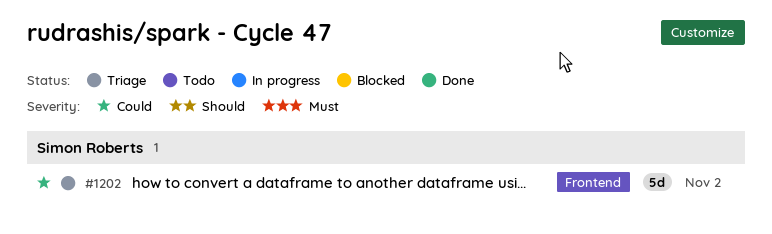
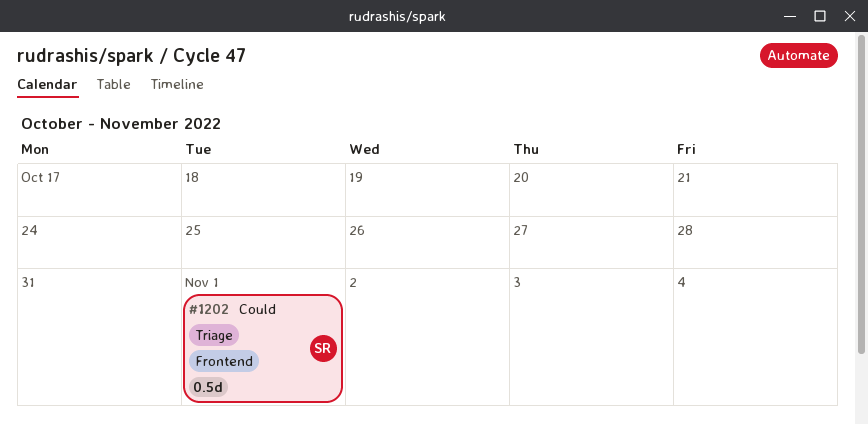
#1202, estimate: 5d -> 0.5d
#1202, due: Nov 2 -> Nov 1

